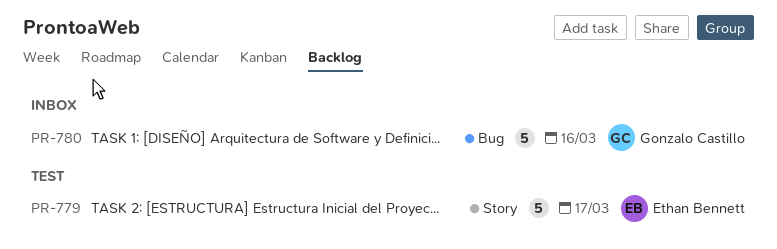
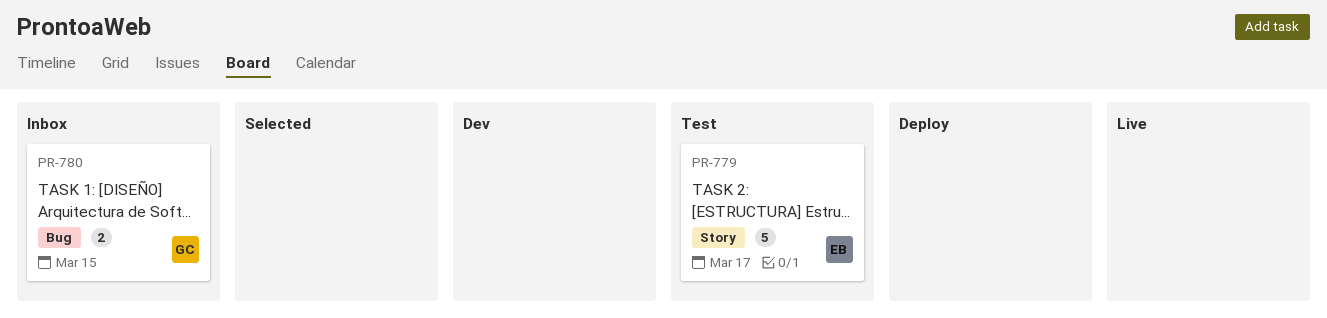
PR-780, estimate: 5 -> 2
PR-780, due: Mar 16 -> Mar 15

